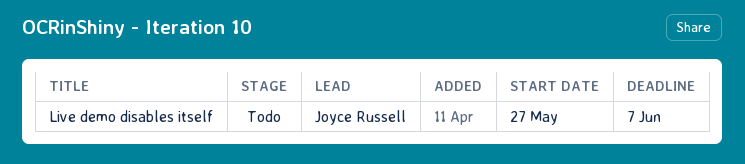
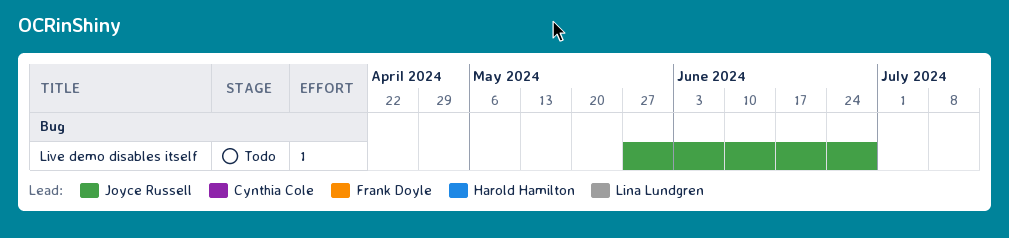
Live demo disables itself, due: Jun 7 -> Jun 28

